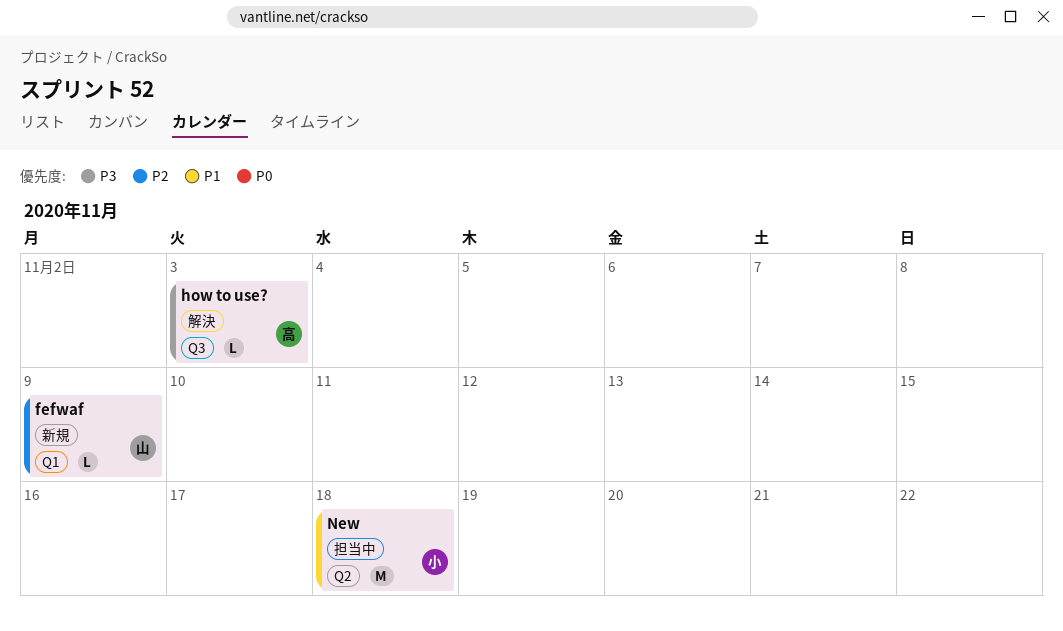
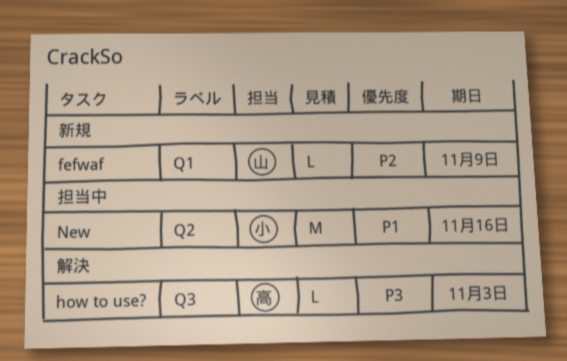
New, due: Nov 18 -> Nov 16

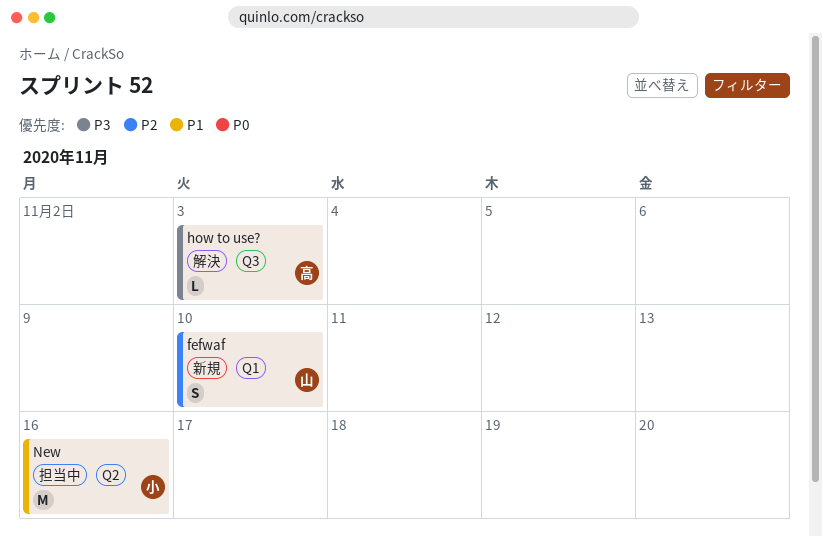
fefwaf, estimate: L -> S
fefwaf, due: Nov 9 -> Nov 10

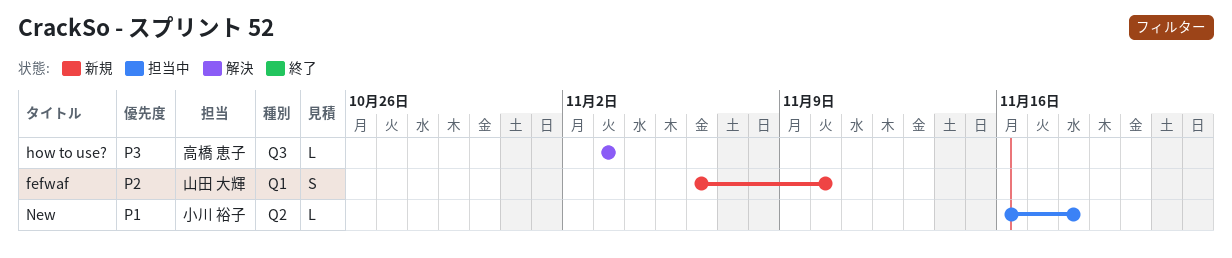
New, estimate: M -> L
New, due: Nov 16 -> Nov 18

